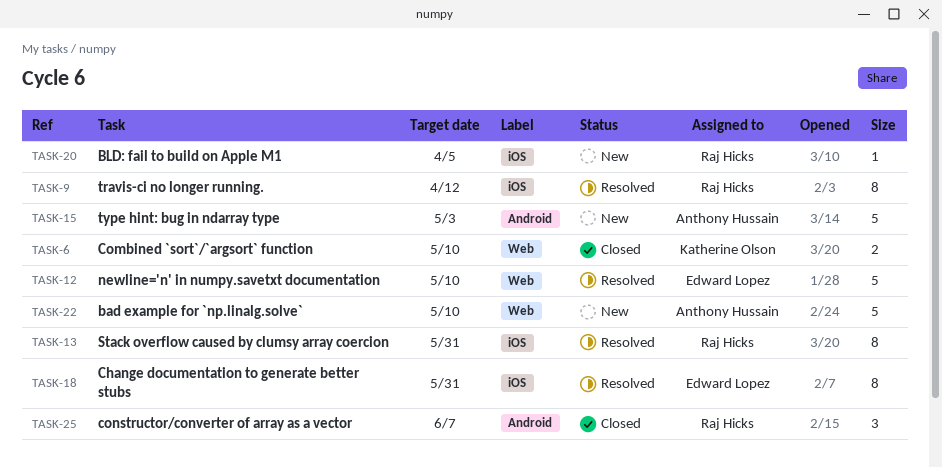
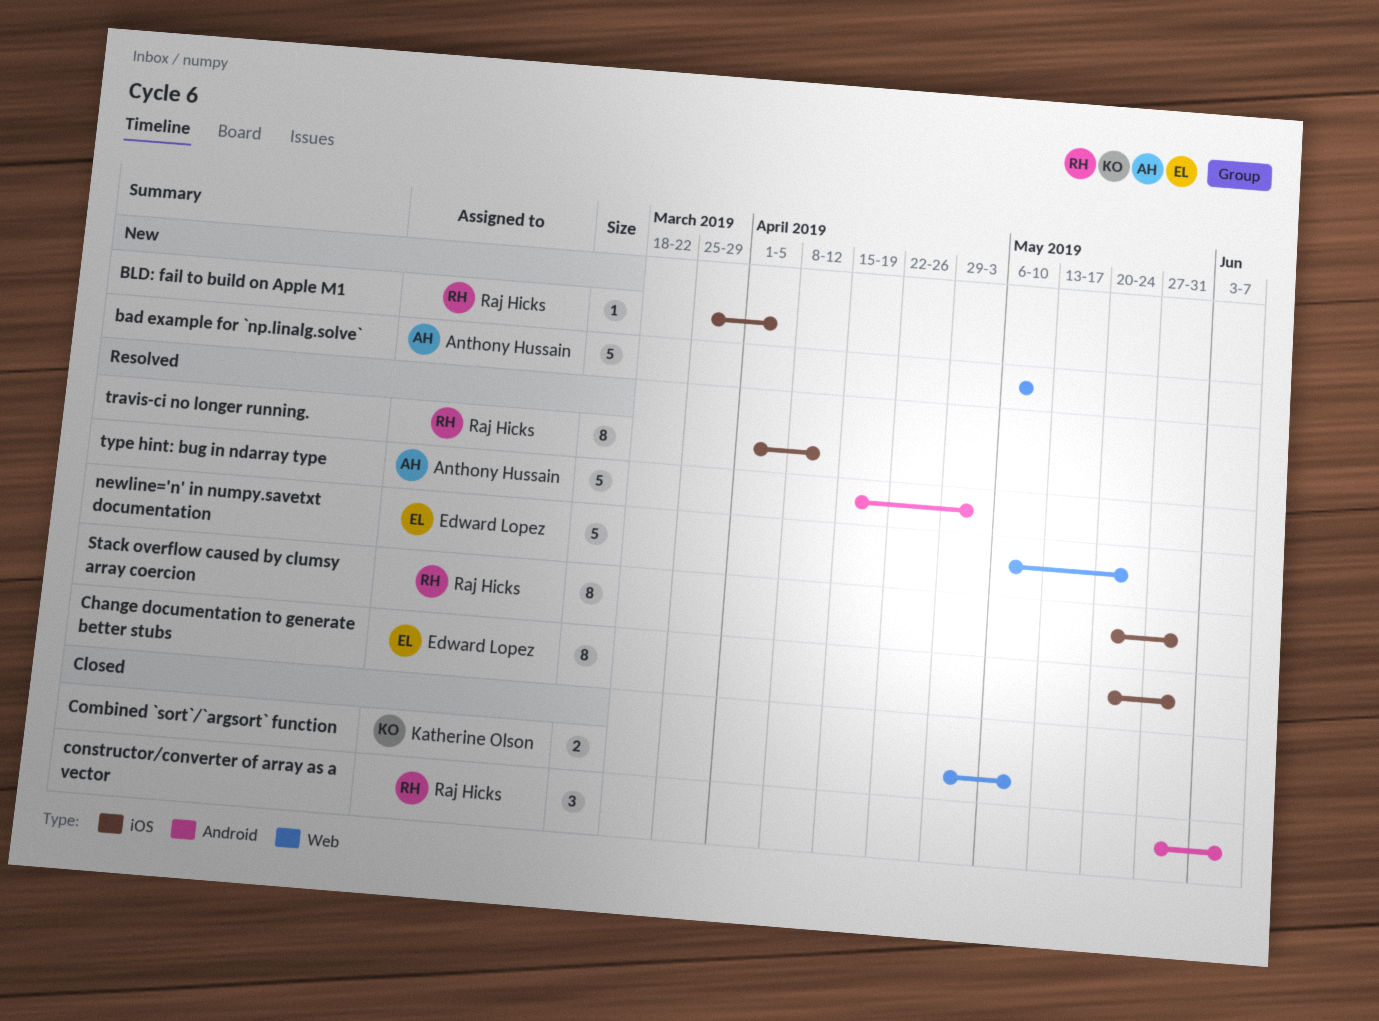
newline='n' in numpy.savetxt documentation, due: May 10 -> May 24
type hint: bug in ndarray type, status: New -> Resolved

